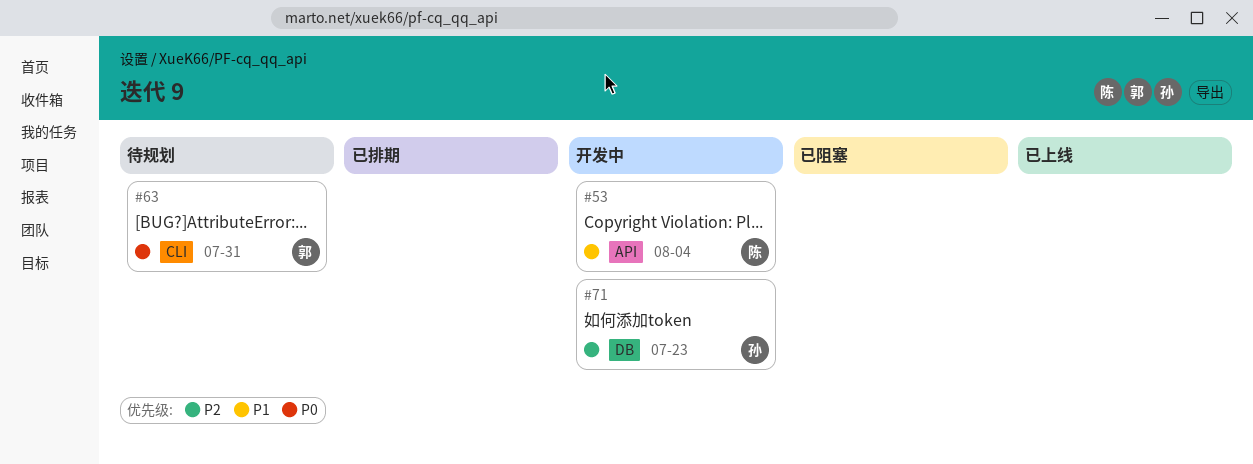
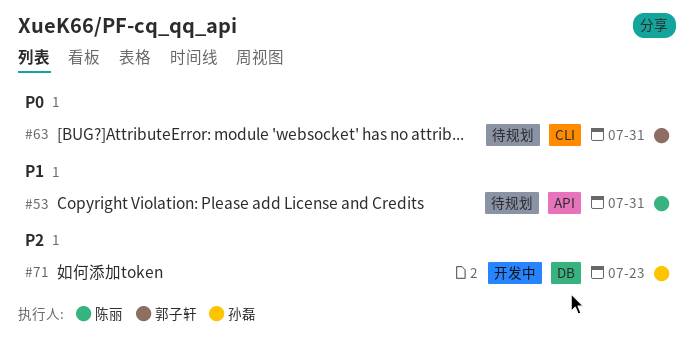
#53, status: 开发中 -> 待规划
#53, due: Aug 4 -> Jul 31

